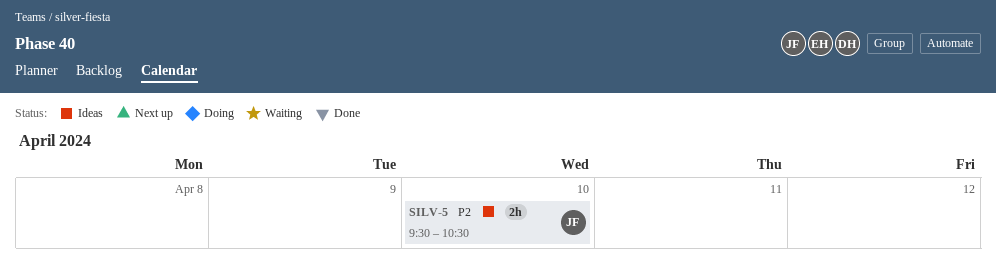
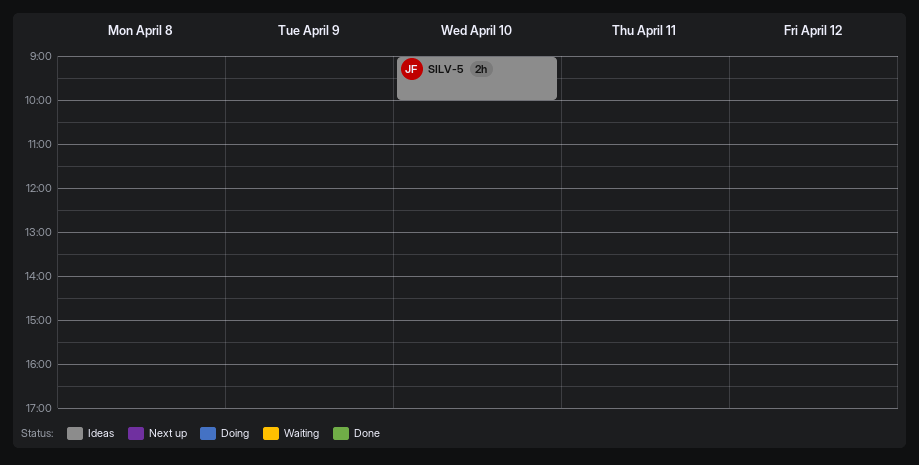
SILV-5, begins: 09:30 -> 09:00
SILV-5, ends: 10:30 -> 10:00

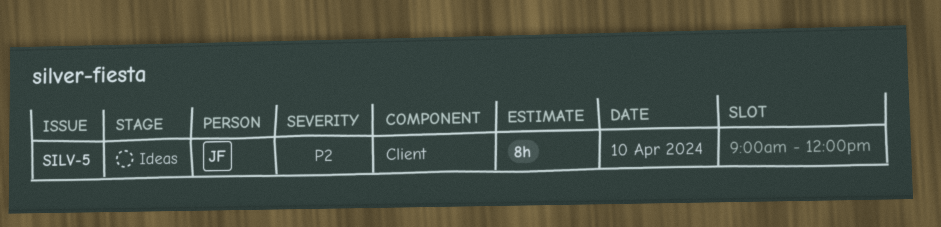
SILV-5, estimate: 2h -> 8h
SILV-5, ends: 10:00 -> 12:00

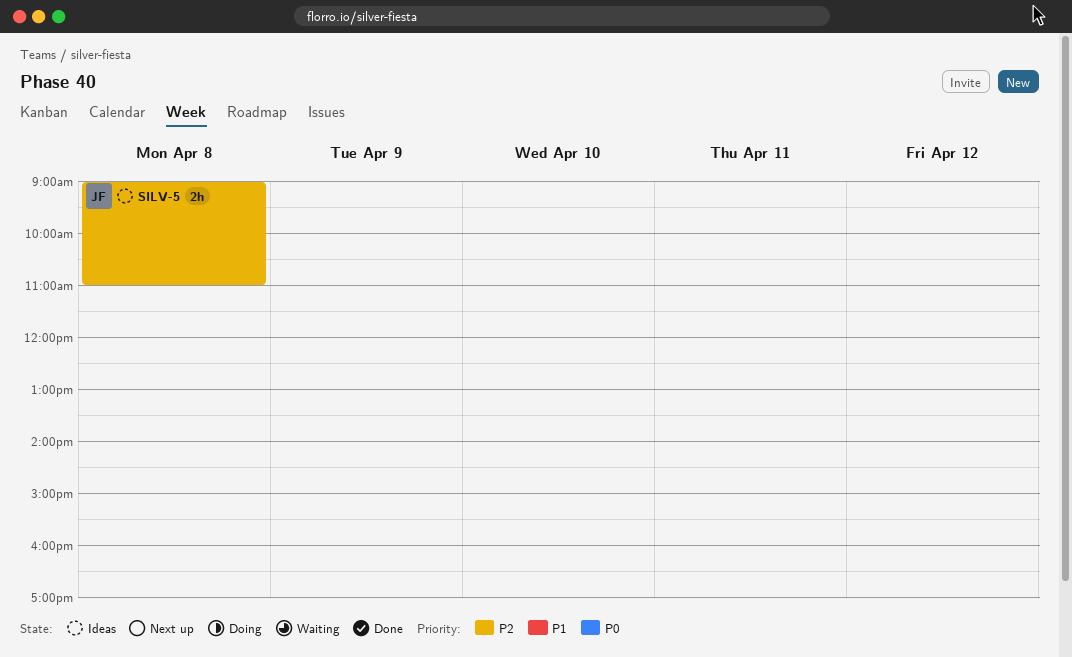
SILV-5, estimate: 8h -> 2h
SILV-5, day: Apr 10 -> Apr 8
SILV-5, ends: 12:00 -> 11:00

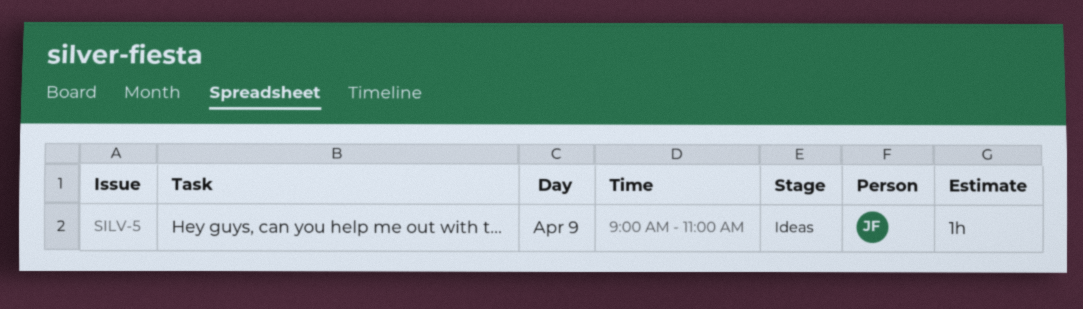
SILV-5, estimate: 2h -> 1h
SILV-5, day: Apr 8 -> Apr 9

